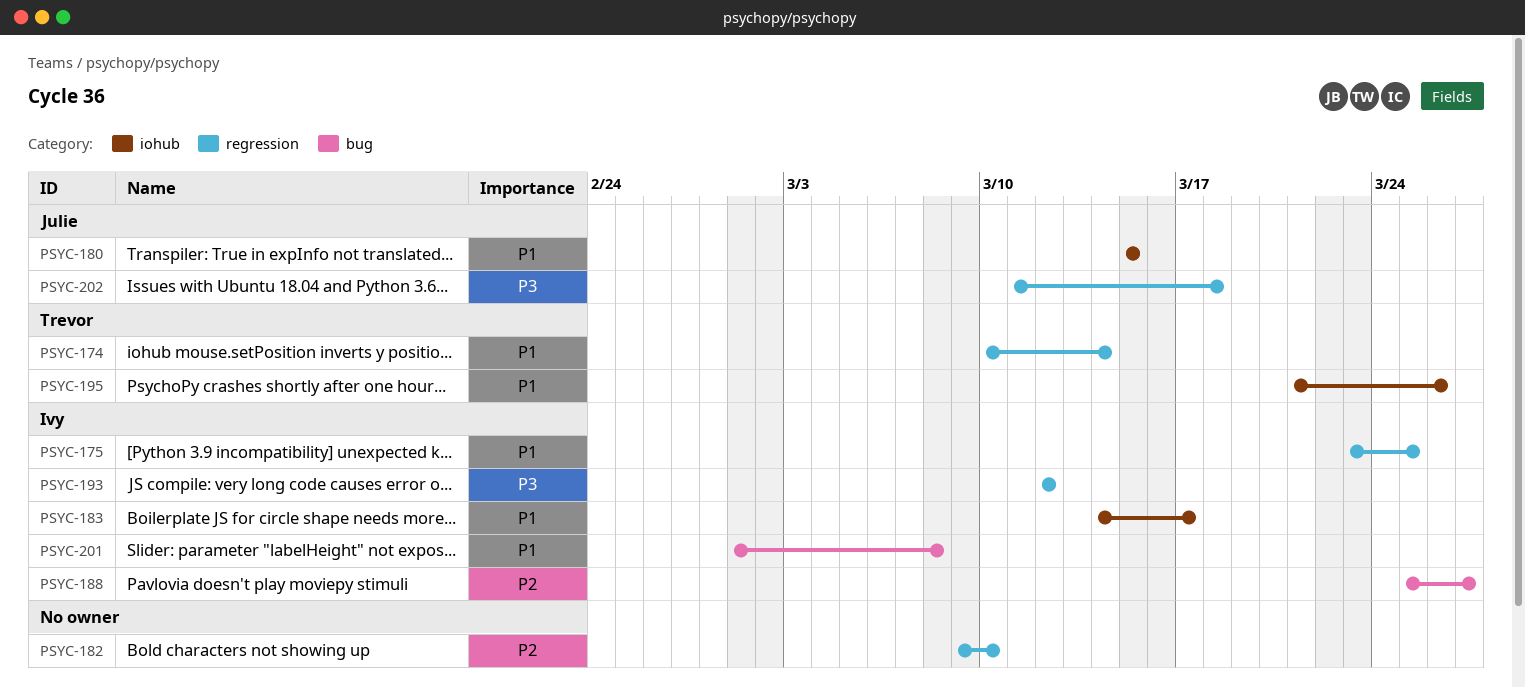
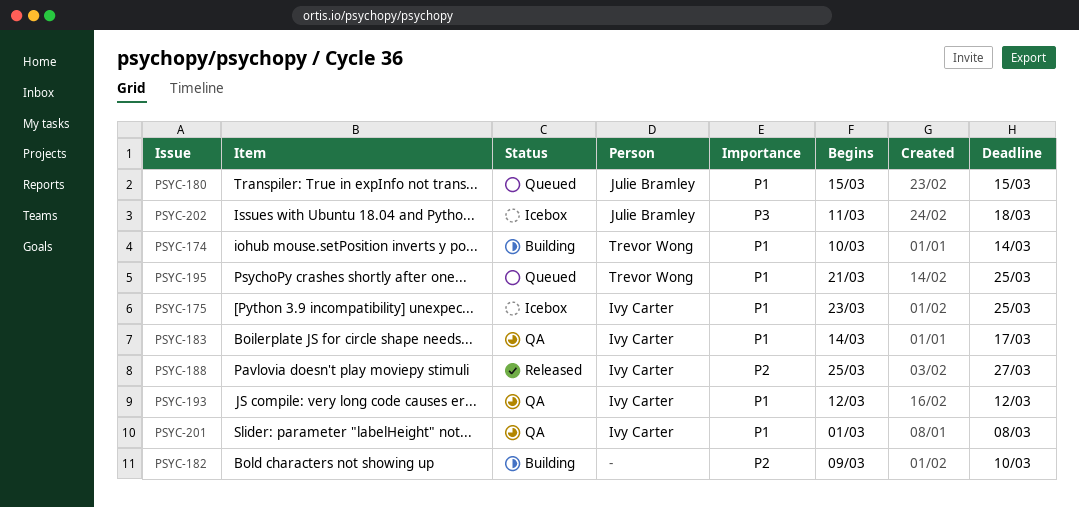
PSYC-193, priority: P3 -> P1
PSYC-195, due: Mar 26 -> Mar 25

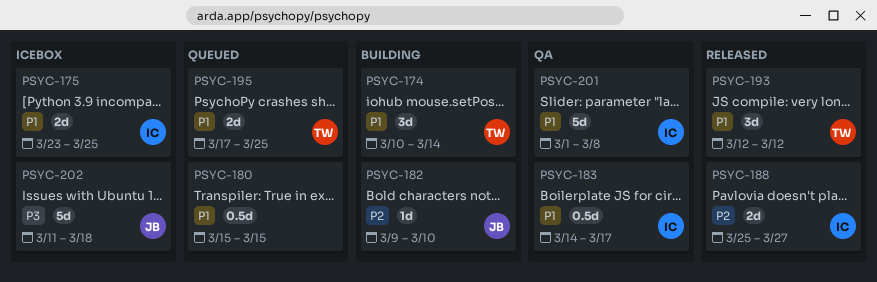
PSYC-180, owner: Julie Bramley -> none
PSYC-182, owner: none -> Julie Bramley
PSYC-193, status: QA -> Released
PSYC-193, owner: Ivy Carter -> Trevor Wong
PSYC-195, start: Mar 21 -> Mar 17

